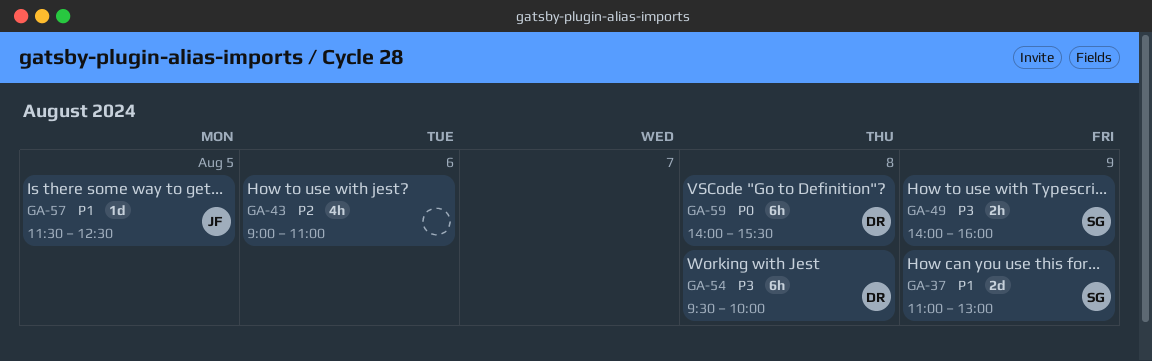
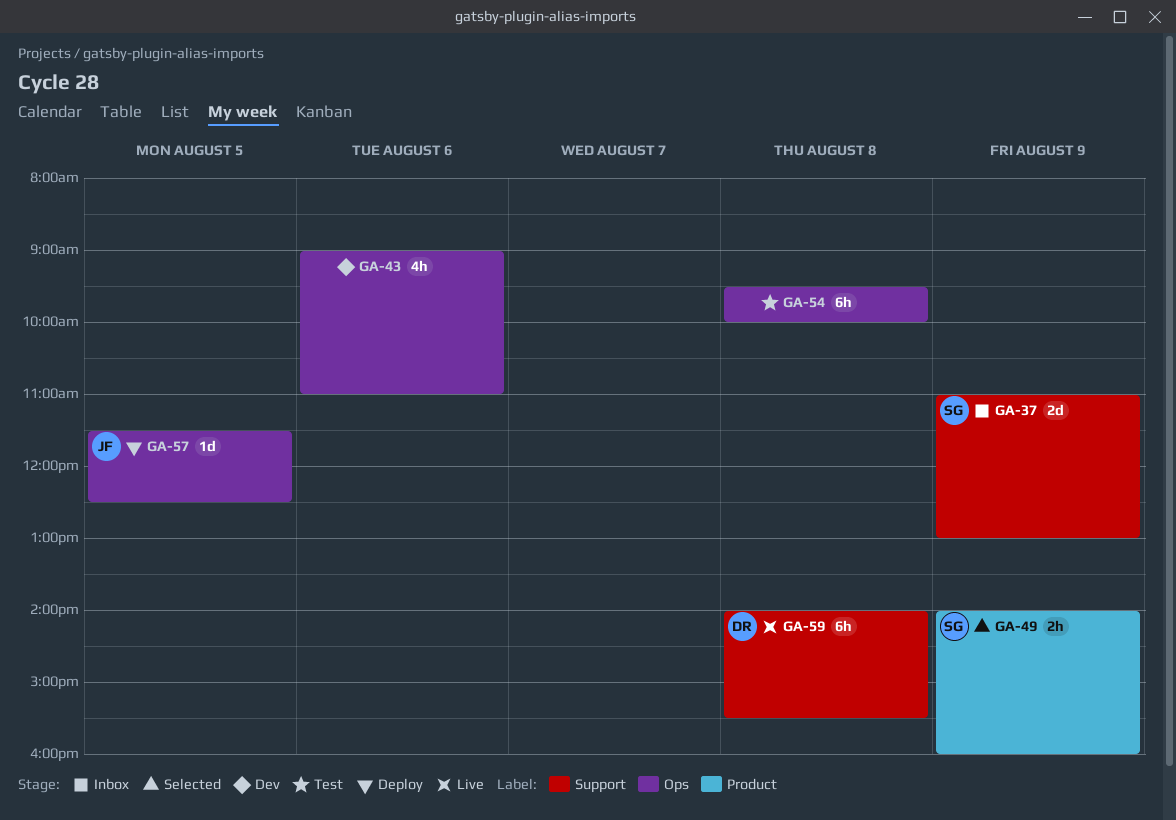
GA-54, owner: DR -> none

